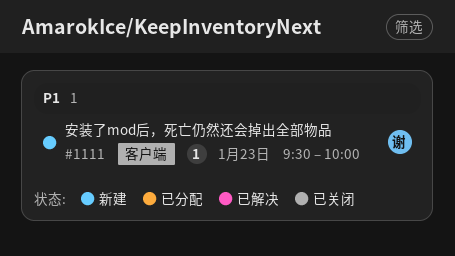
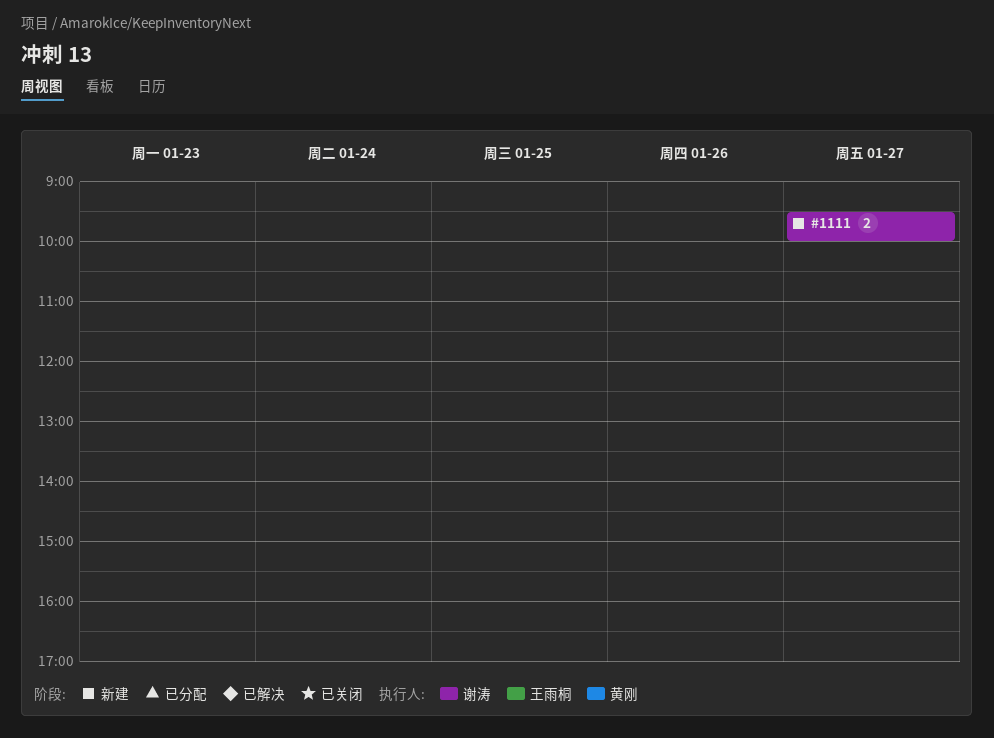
#1111, estimate: 1 -> 2
#1111, day: Jan 23 -> Jan 27

